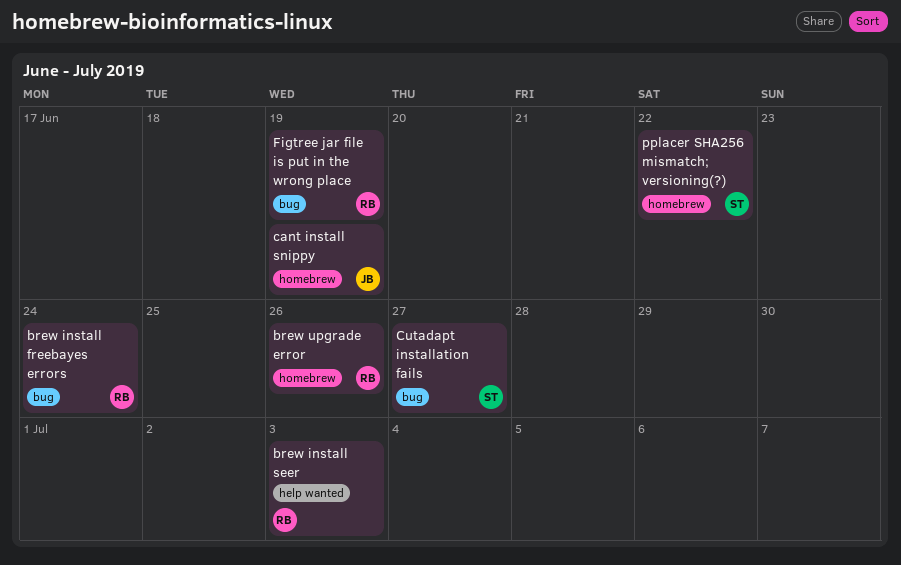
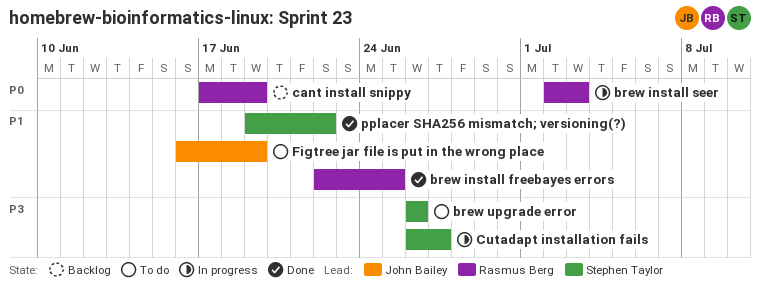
brew install freebayes errors, due: Jun 24 -> Jun 25
brew upgrade error, owner: Rasmus Berg -> Stephen Taylor
cant install snippy, owner: John Bailey -> Rasmus Berg
Figtree jar file is put in the wrong place, owner: Rasmus Berg -> John Bailey

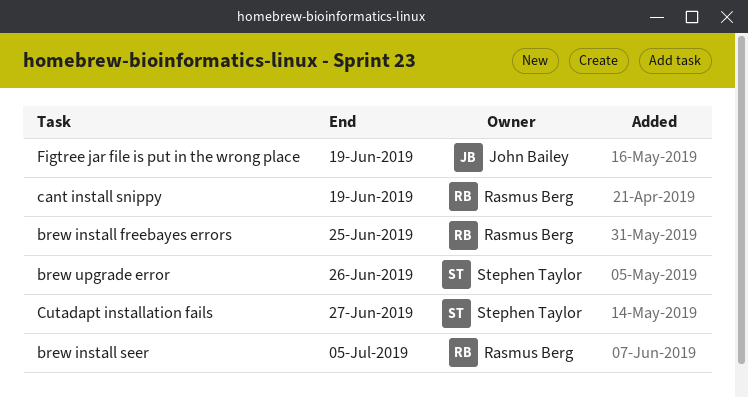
brew install seer, due: Jul 3 -> Jul 5
pplacer SHA256 mismatch; versioning(?): present -> none

